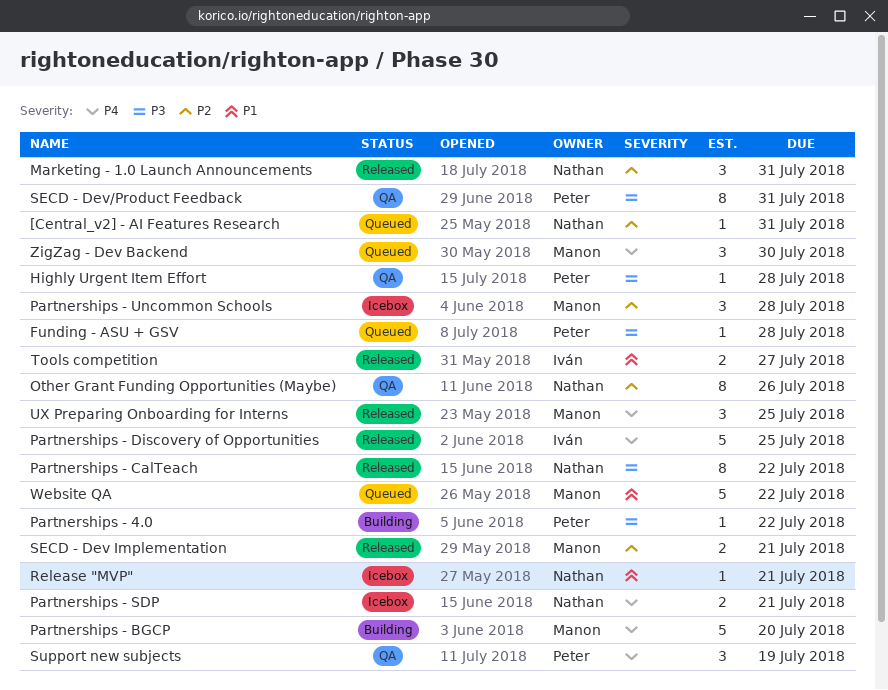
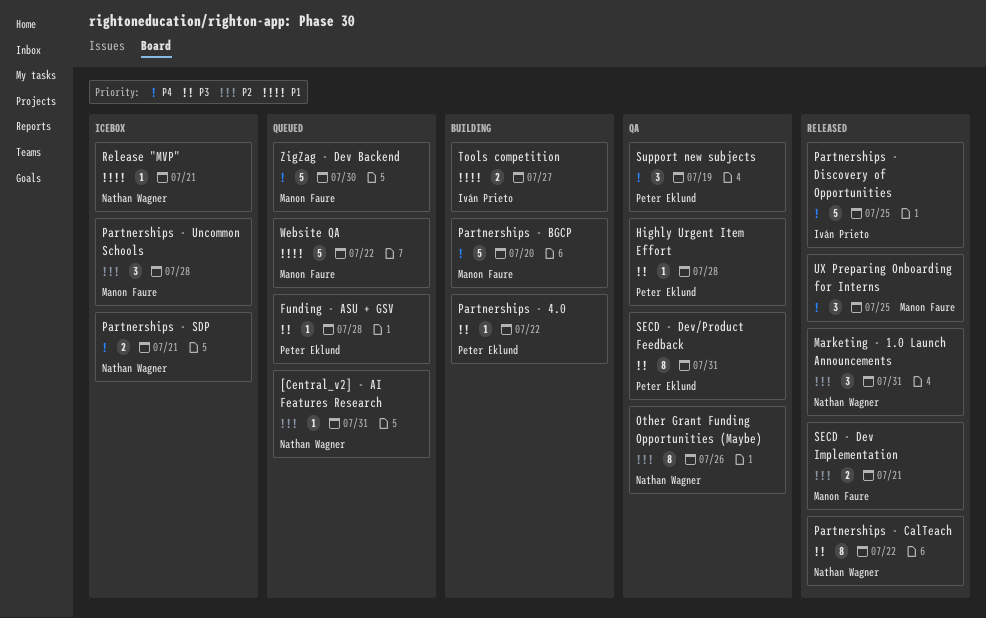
Tools competition, status: Released -> Building
ZigZag - Dev Backend, estimate: 3 -> 5

